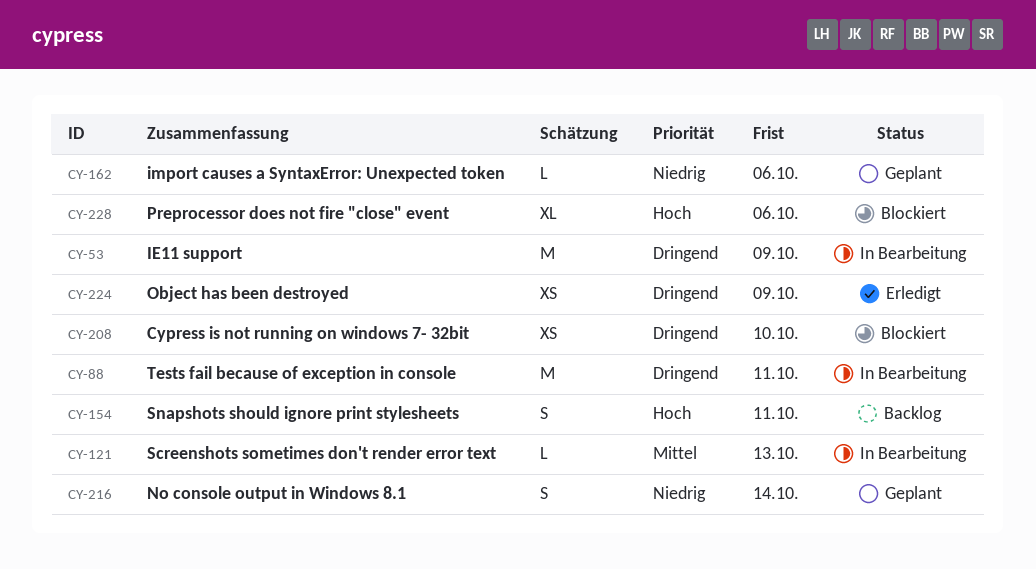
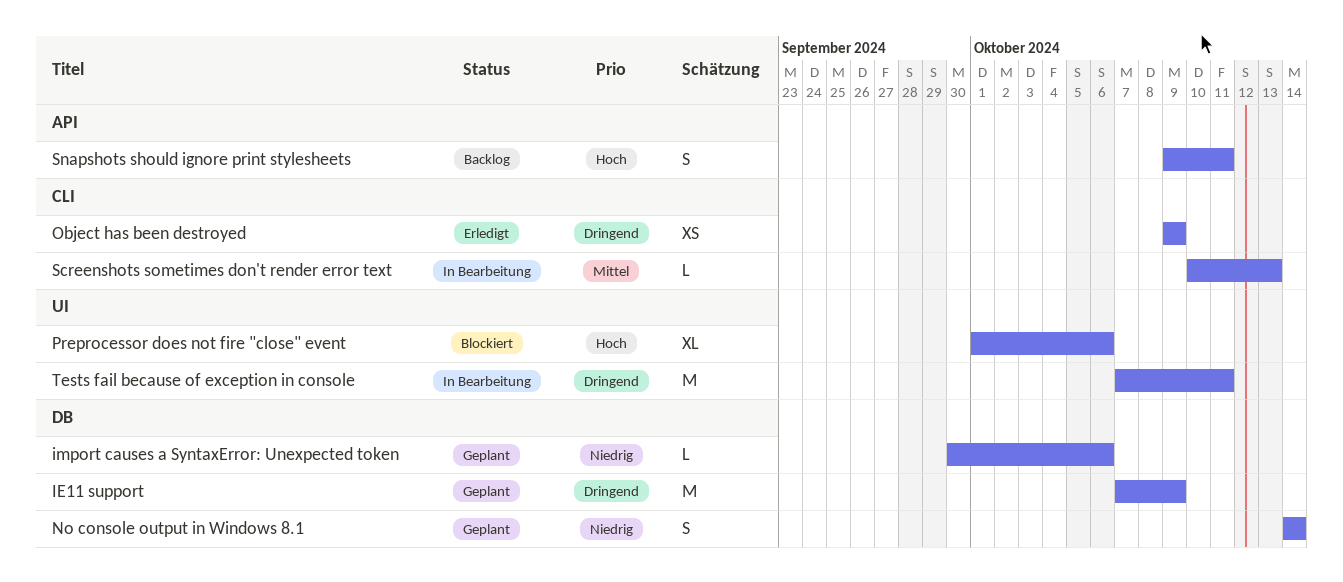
Cypress is not running on windows 7- 32bit: present -> none
IE11 support, status: In Bearbeitung -> Geplant

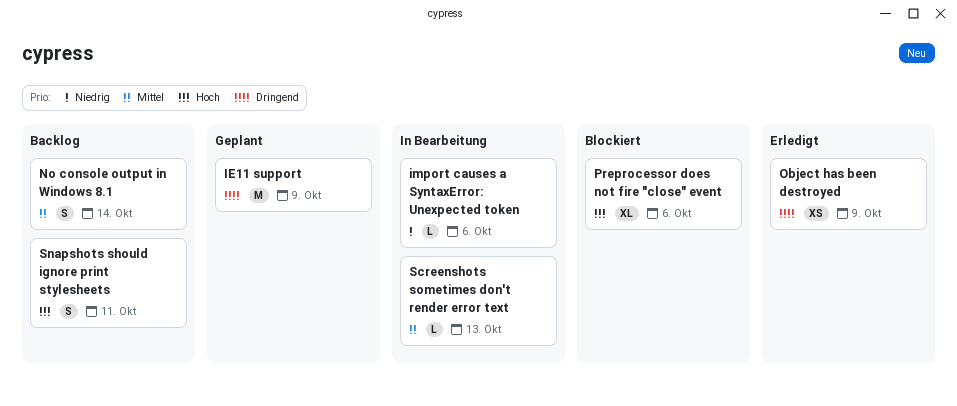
import causes a SyntaxError: Unexpected token, status: Geplant -> In Bearbeitung
No console output in Windows 8.1, status: Geplant -> Backlog
No console output in Windows 8.1, priority: Niedrig -> Mittel
Tests fail because of exception in console: present -> none

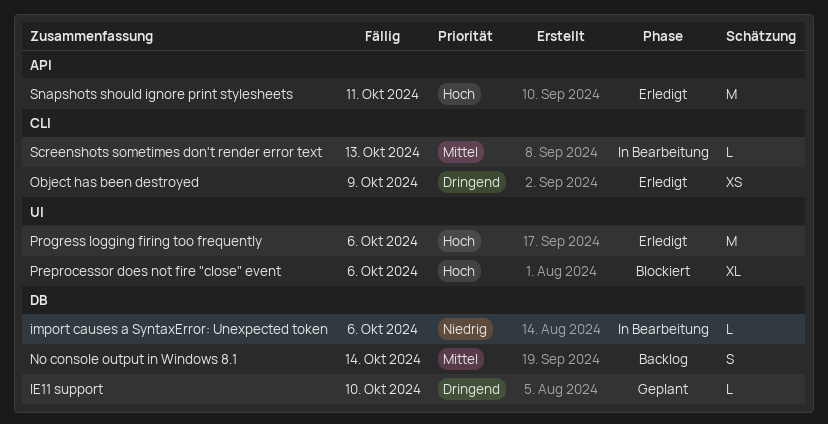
IE11 support, estimate: M -> L
IE11 support, due: Oct 9 -> Oct 10
Progress logging firing too frequently: none -> present
Snapshots should ignore print stylesheets, status: Backlog -> Erledigt
Snapshots should ignore print stylesheets, estimate: S -> M

